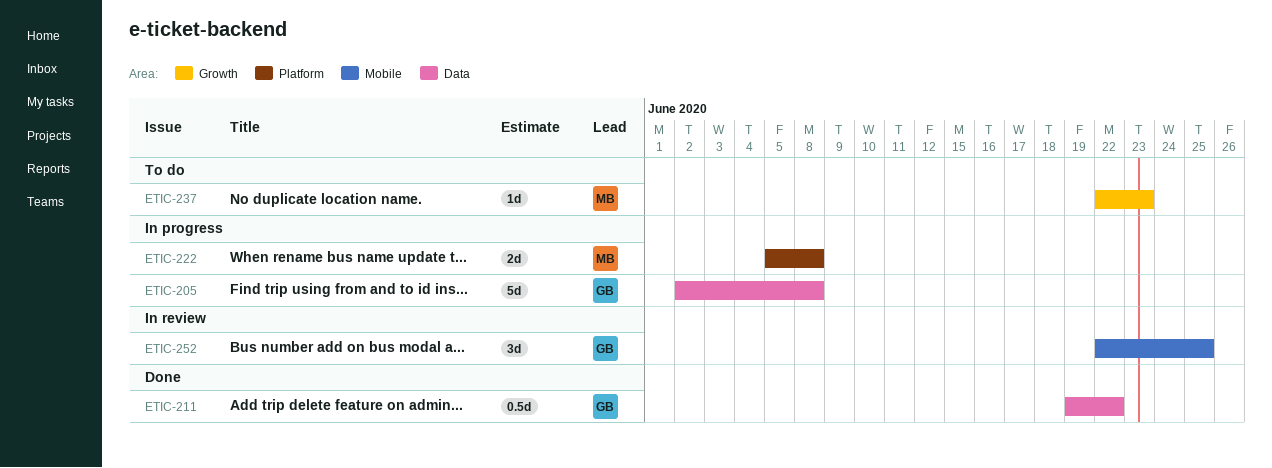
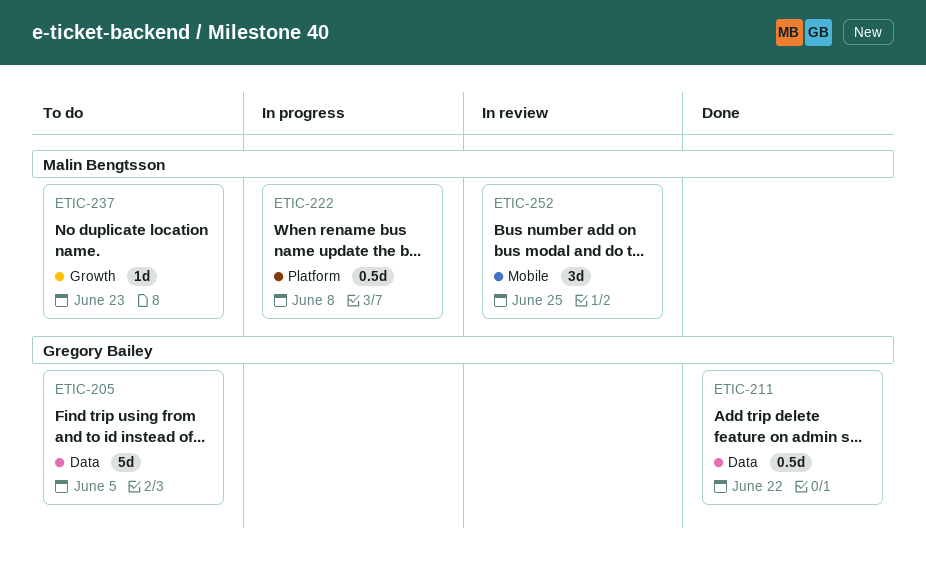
ETIC-205, status: In progress -> To do
ETIC-205, due: Jun 8 -> Jun 5
ETIC-222, estimate: 2d -> 0.5d
ETIC-252, owner: Gregory Bailey -> Malin Bengtsson

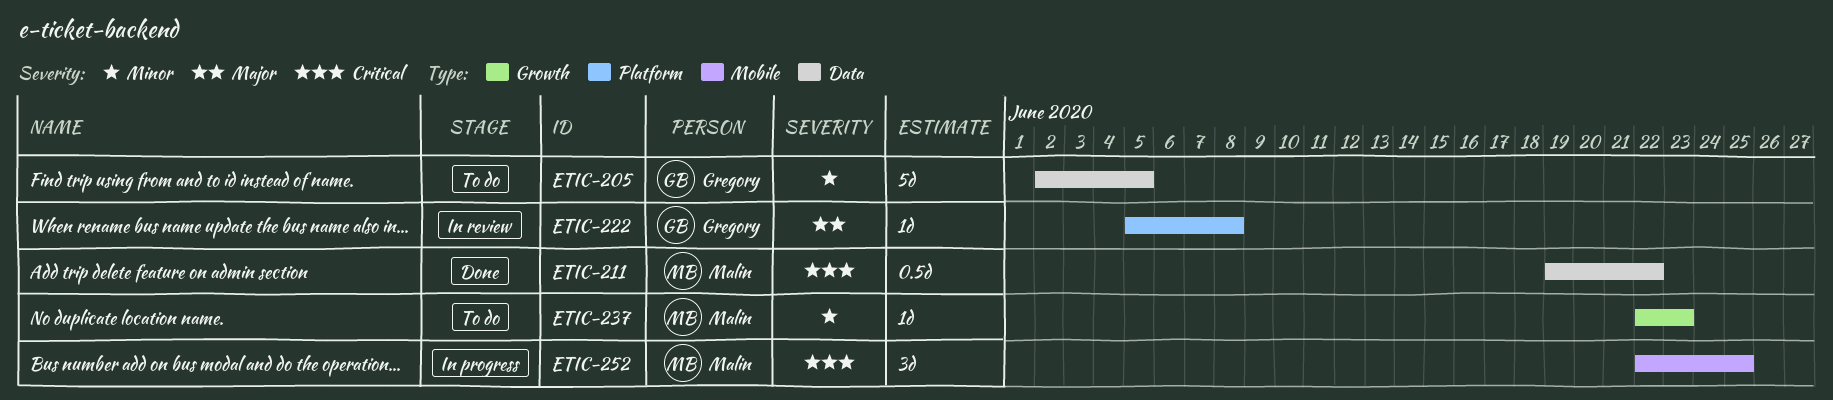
ETIC-211, owner: Gregory Bailey -> Malin Bengtsson
ETIC-222, status: In progress -> In review
ETIC-222, owner: Malin Bengtsson -> Gregory Bailey
ETIC-222, estimate: 0.5d -> 1d
ETIC-252, status: In review -> In progress

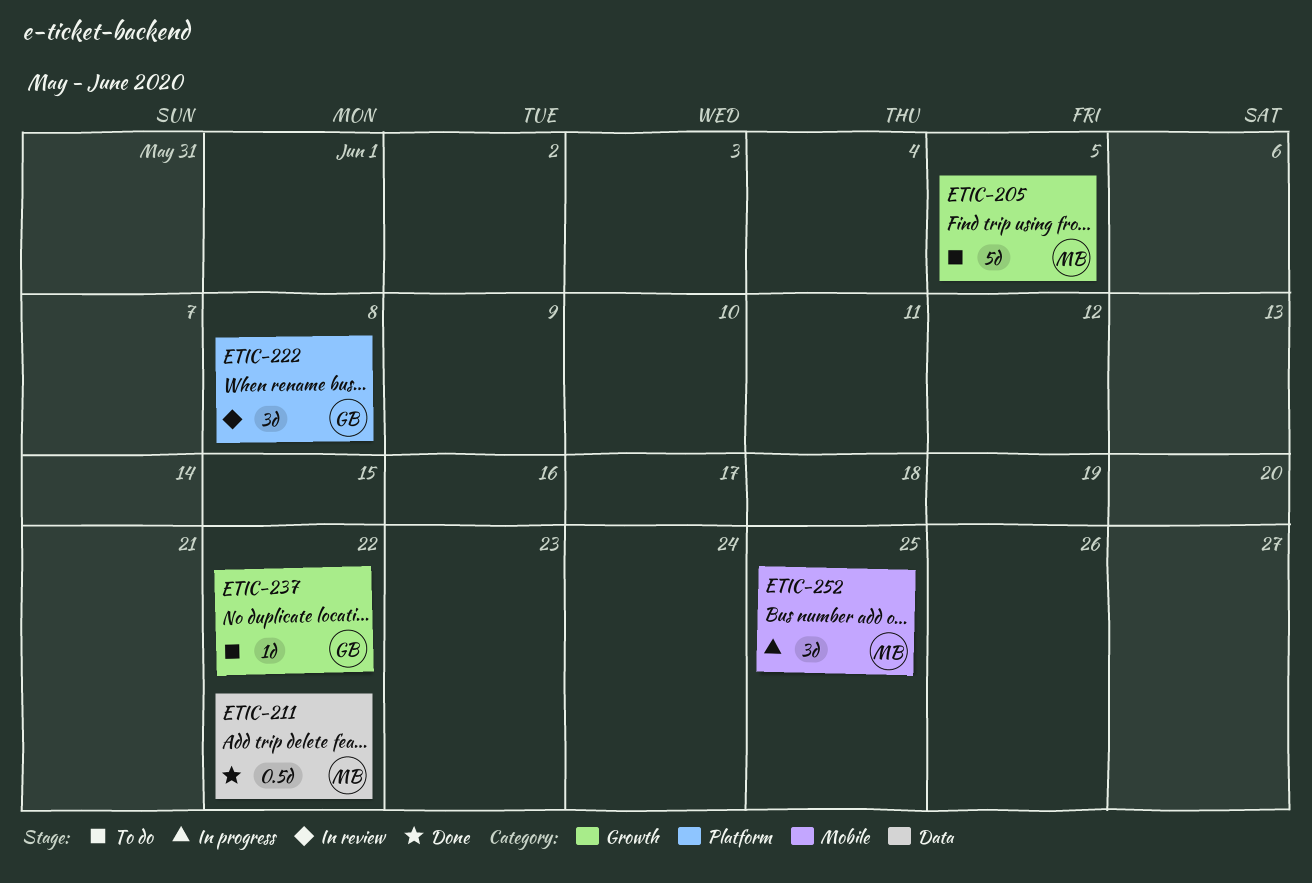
ETIC-205, owner: Gregory -> Malin
ETIC-205, label: Data -> Growth
ETIC-222, estimate: 1d -> 3d
ETIC-237, owner: Malin -> Gregory
ETIC-237, due: Jun 23 -> Jun 22

